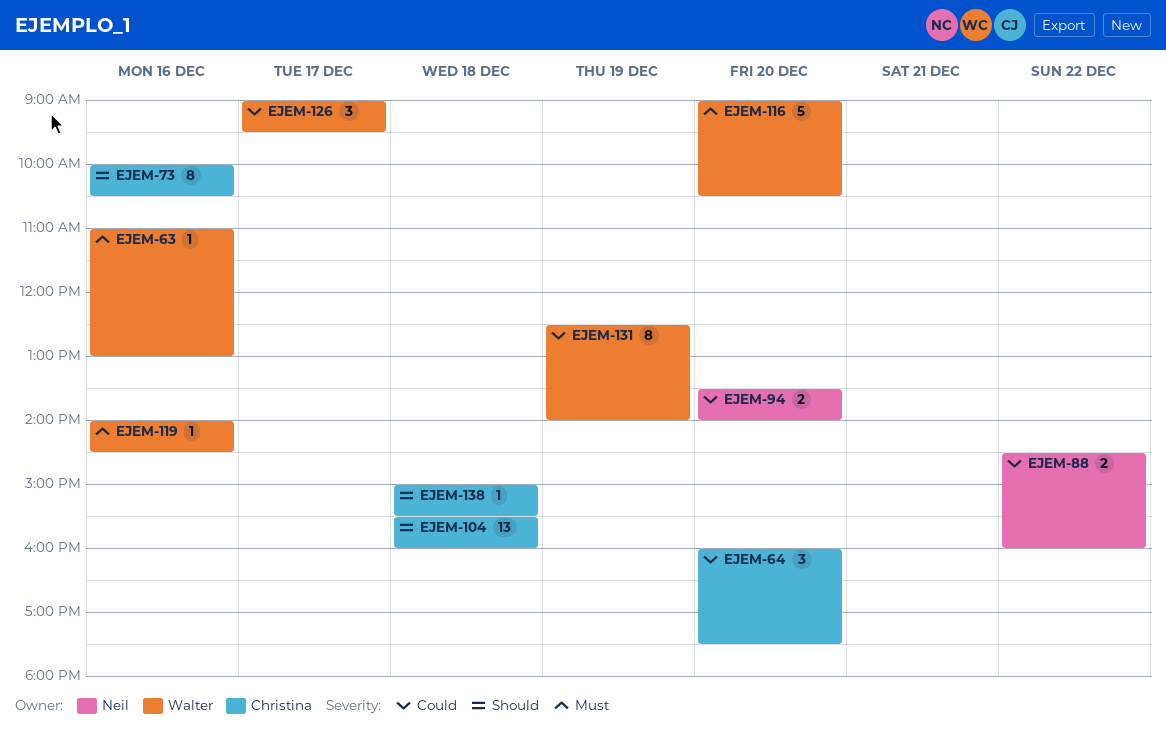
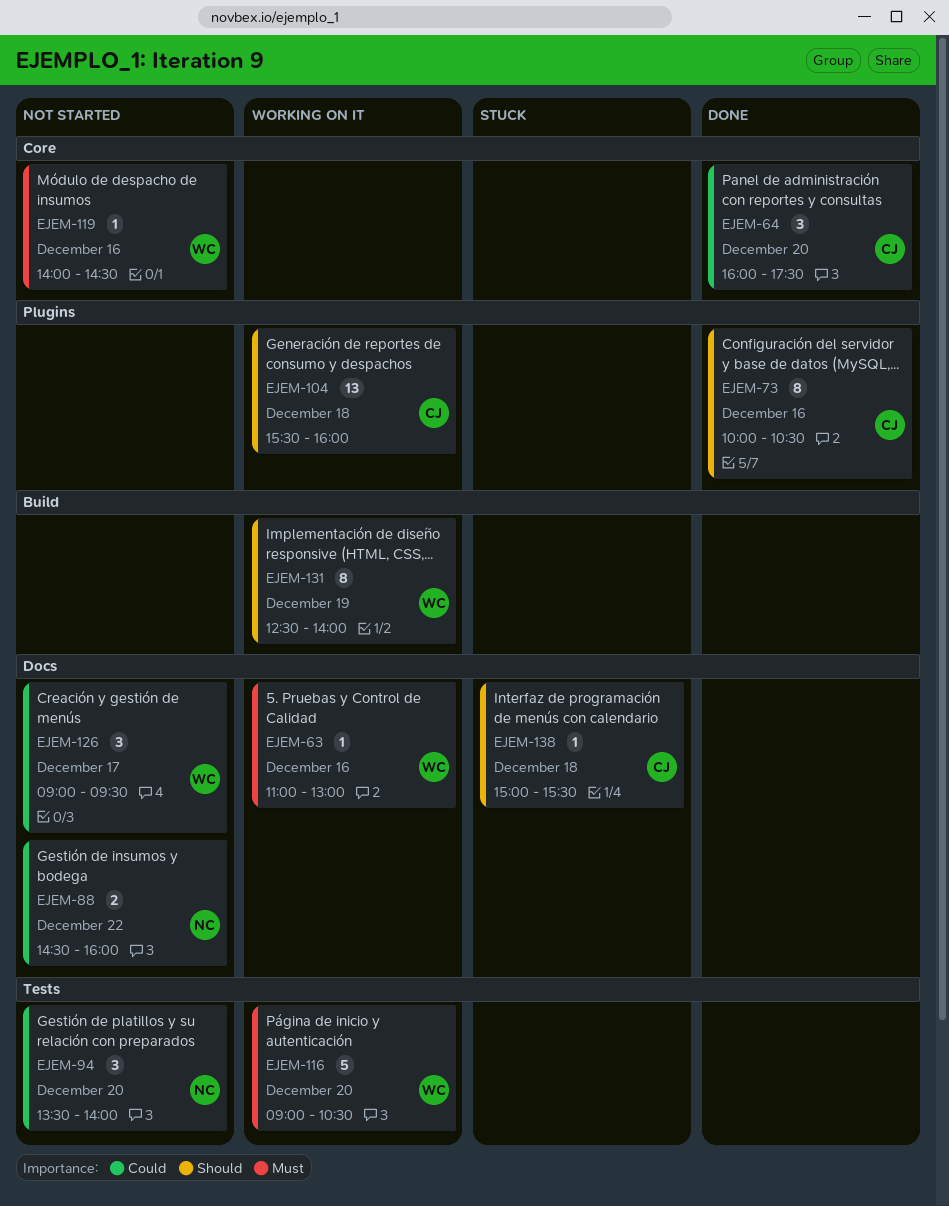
EJEM-94, estimate: 2 -> 3
EJEM-131, priority: Could -> Should

